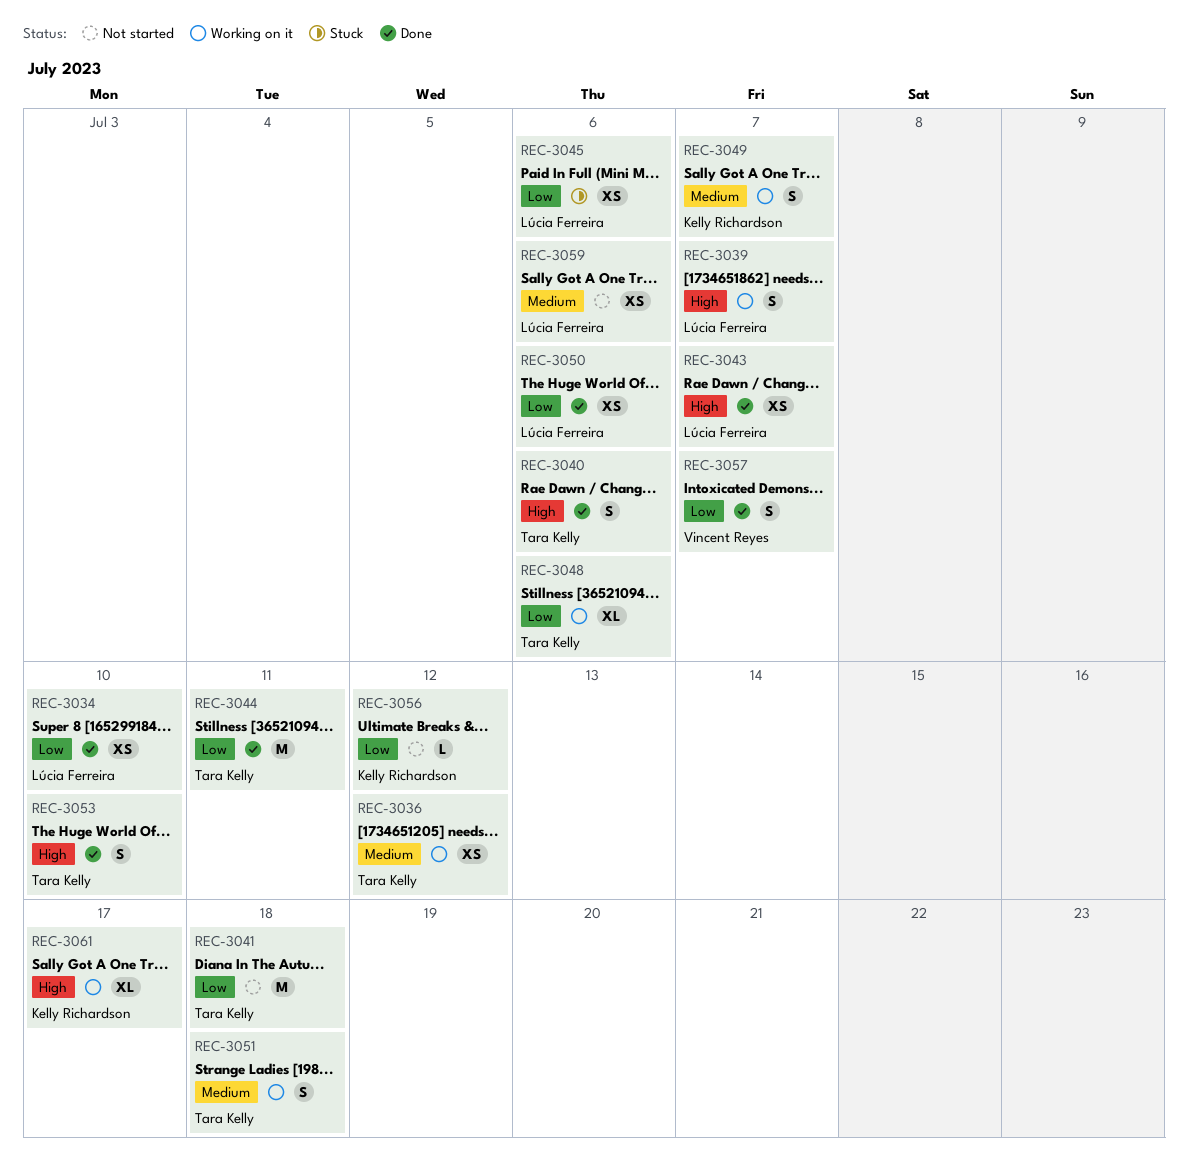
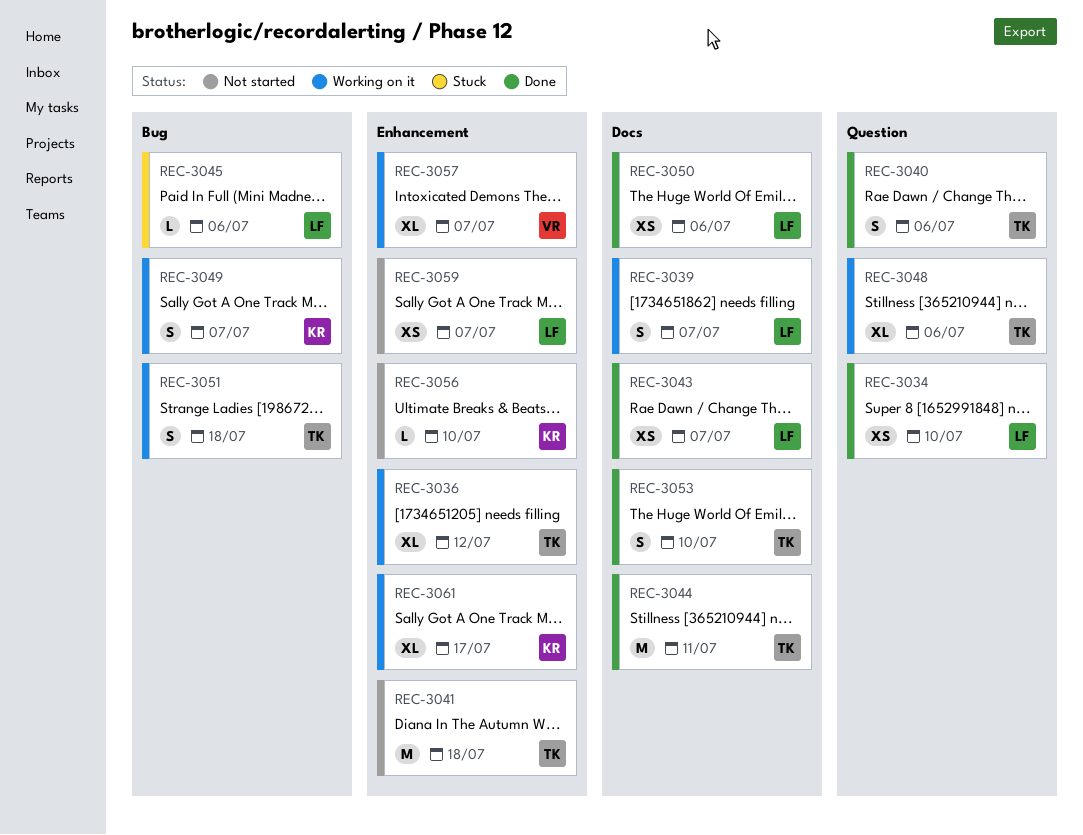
REC-3036, estimate: XS -> XL
REC-3045, estimate: XS -> L
REC-3056, due: Jul 12 -> Jul 10
REC-3057, status: Done -> Working on it
REC-3057, estimate: S -> XL
REC-3059, due: Jul 6 -> Jul 7

